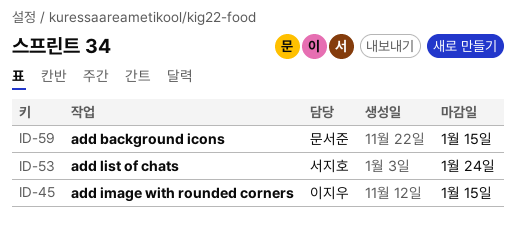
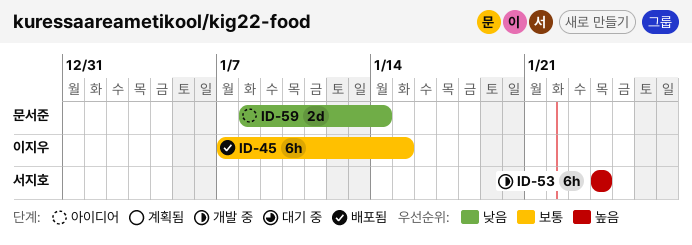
ID-59, due: Jan 15 -> Jan 14

